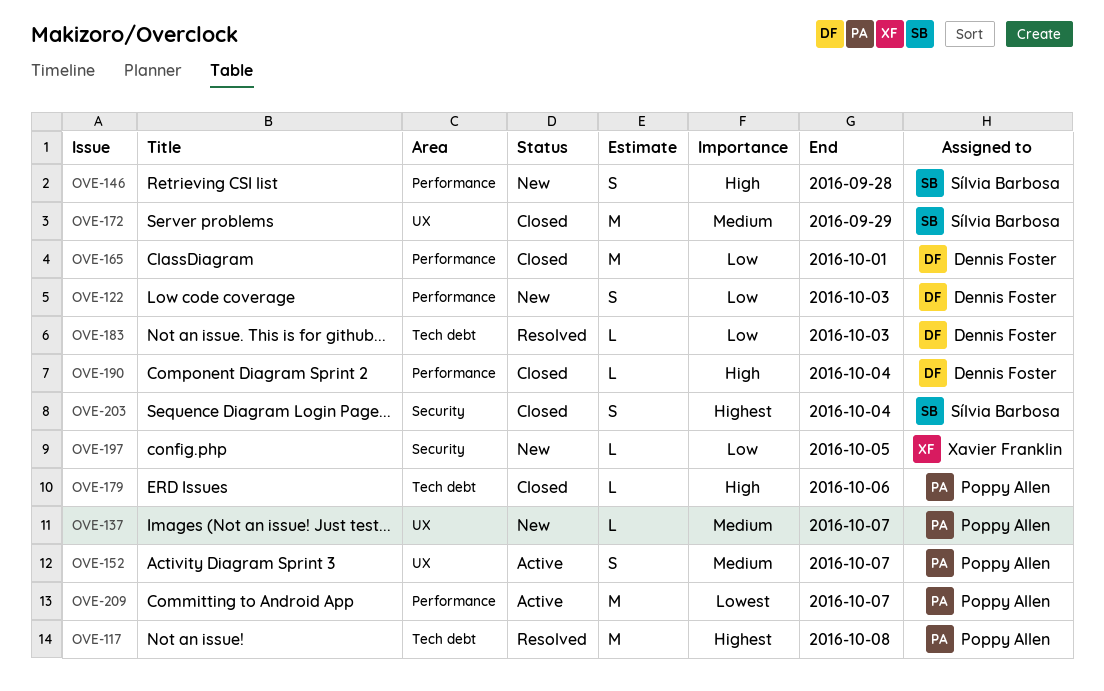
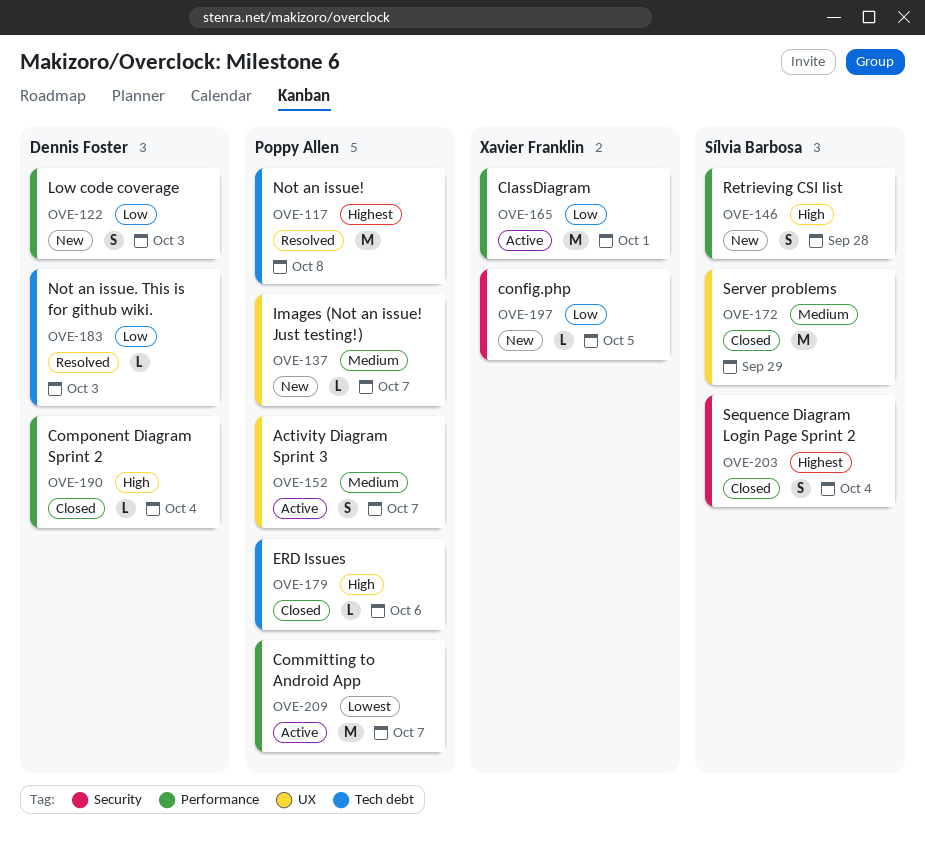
OVE-165, status: Closed -> Active
OVE-165, owner: Dennis Foster -> Xavier Franklin

